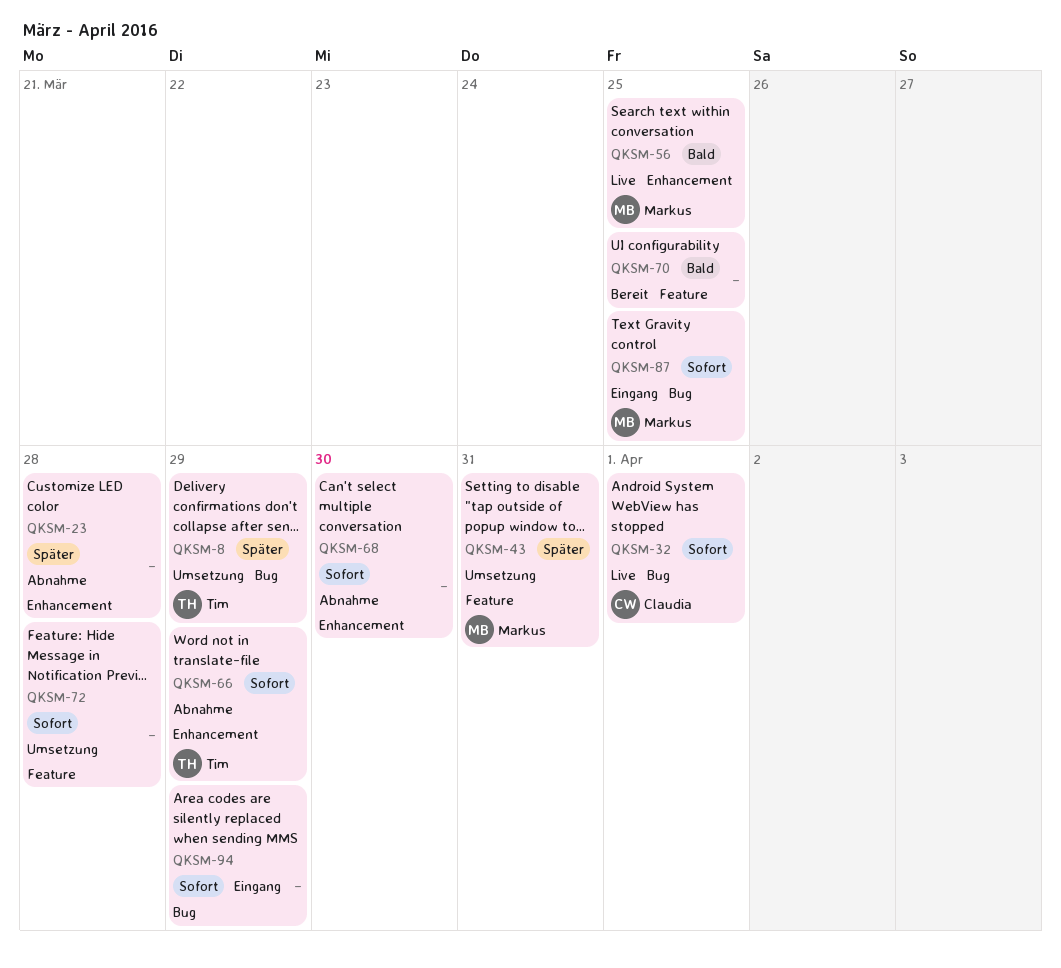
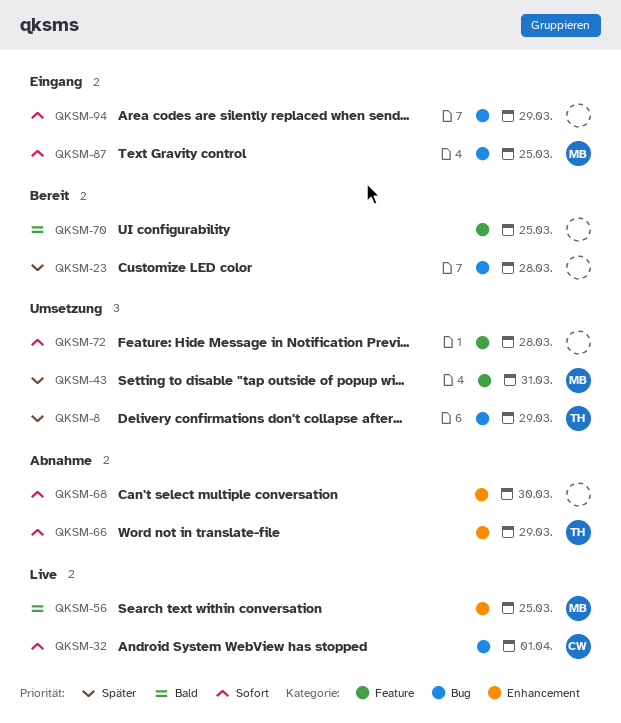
QKSM-23, status: Abnahme -> Bereit
QKSM-23, label: Enhancement -> Bug

